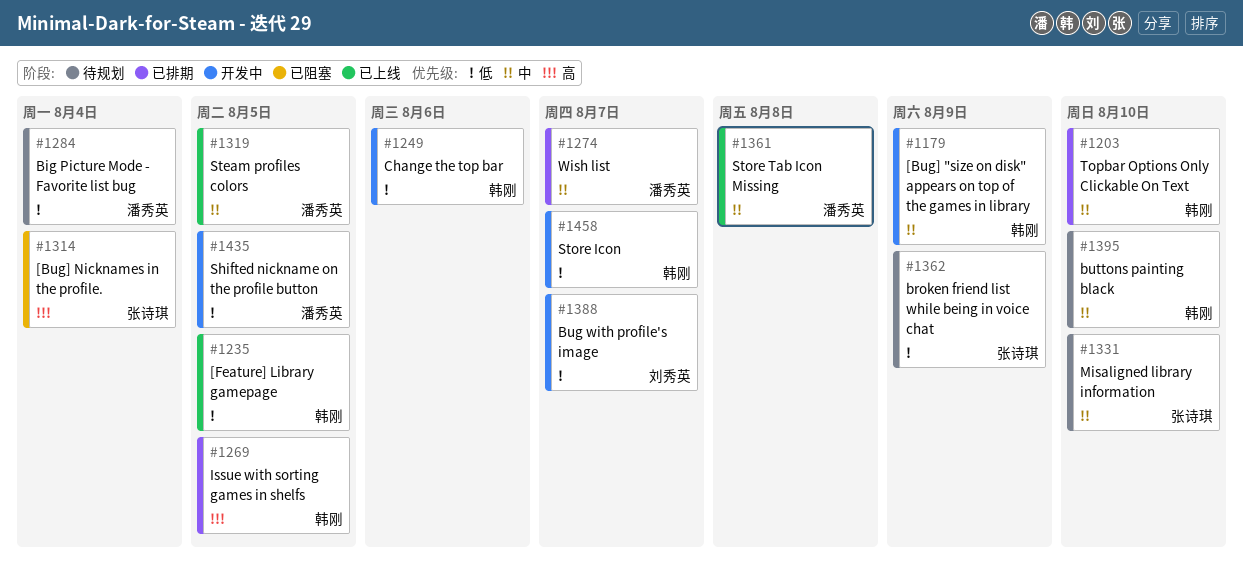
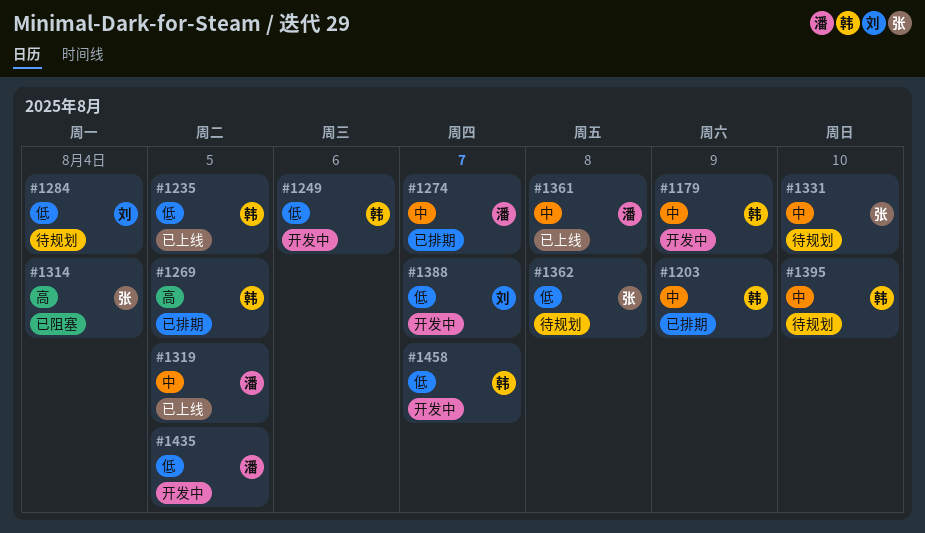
#1203, due: Aug 10 -> Aug 9
#1284, owner: 潘秀英 -> 刘秀英
#1362, due: Aug 9 -> Aug 8

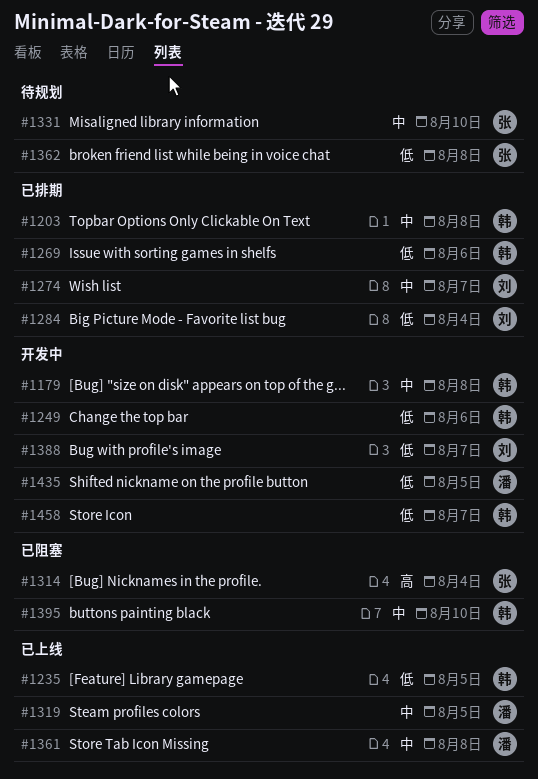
#1179, due: Aug 9 -> Aug 8
#1203, due: Aug 9 -> Aug 8
#1269, priority: 高 -> 低
#1269, due: Aug 5 -> Aug 6
#1274, owner: 潘 -> 刘
#1284, status: 待规划 -> 已排期
#1395, status: 待规划 -> 已阻塞

